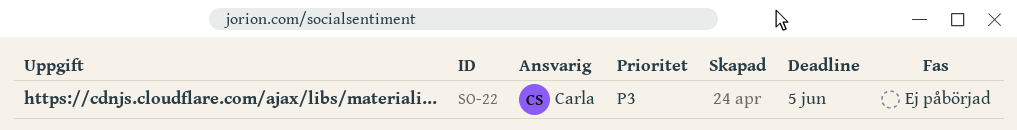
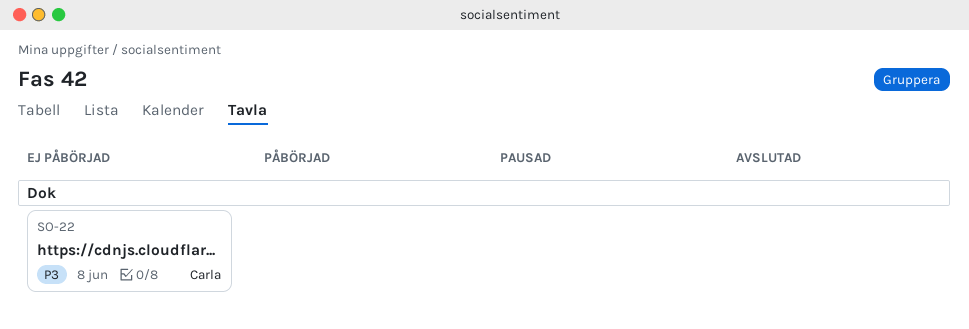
SO-22, due: Jun 5 -> Jun 8

